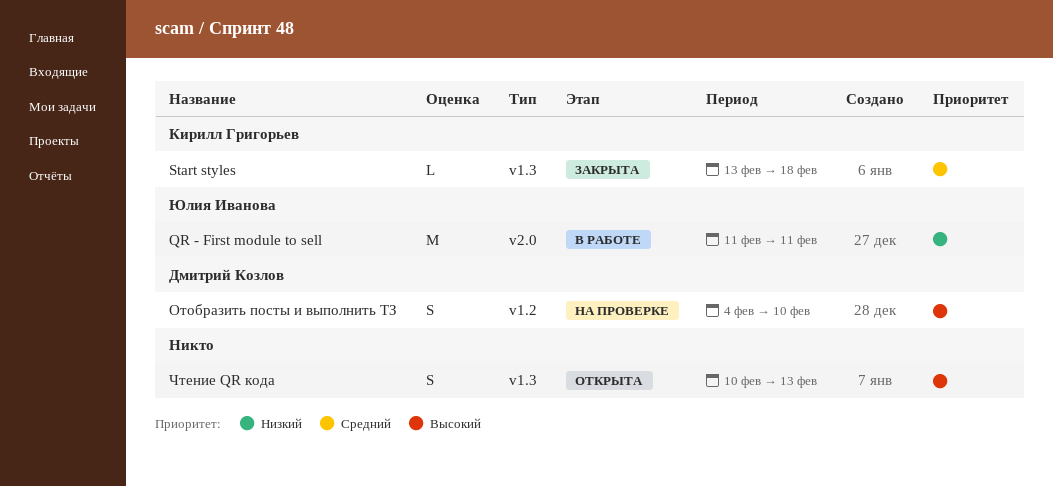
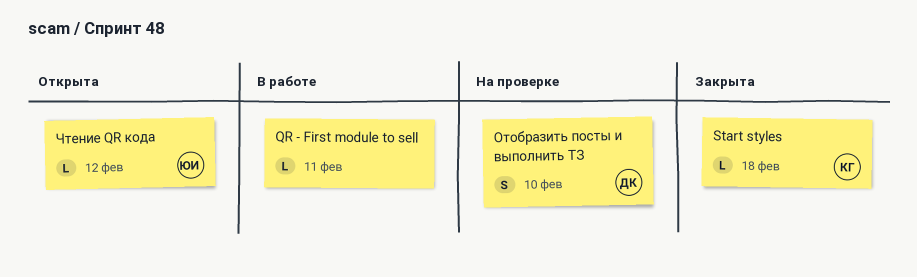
QR - First module to sell, owner: Юлия Иванова -> none
QR - First module to sell, estimate: M -> L
Чтение QR кода, owner: none -> Юлия Иванова
Чтение QR кода, estimate: S -> L
Чтение QR кода, due: Feb 13 -> Feb 12

